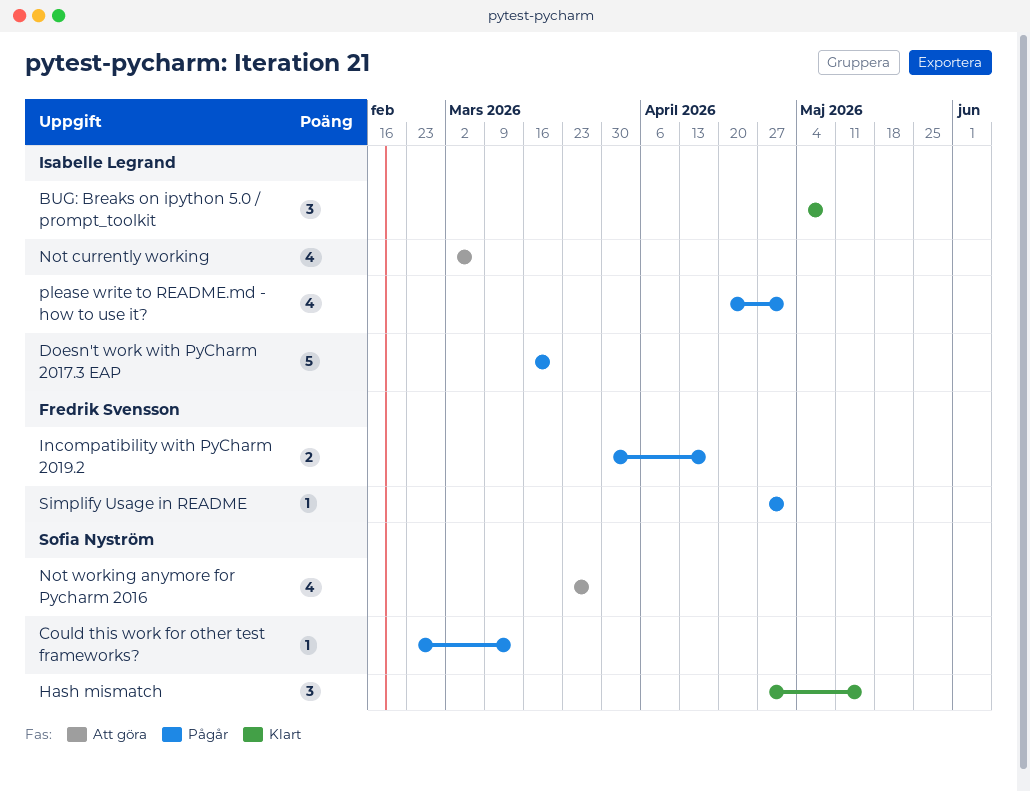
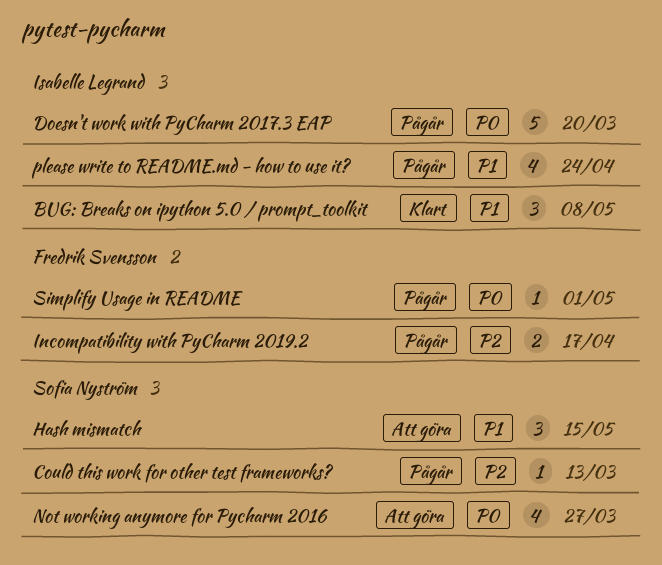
Hash mismatch, status: Klart -> Att göra
Not currently working: present -> none
please write to README.md - how to use it?, due: May 1 -> Apr 24

